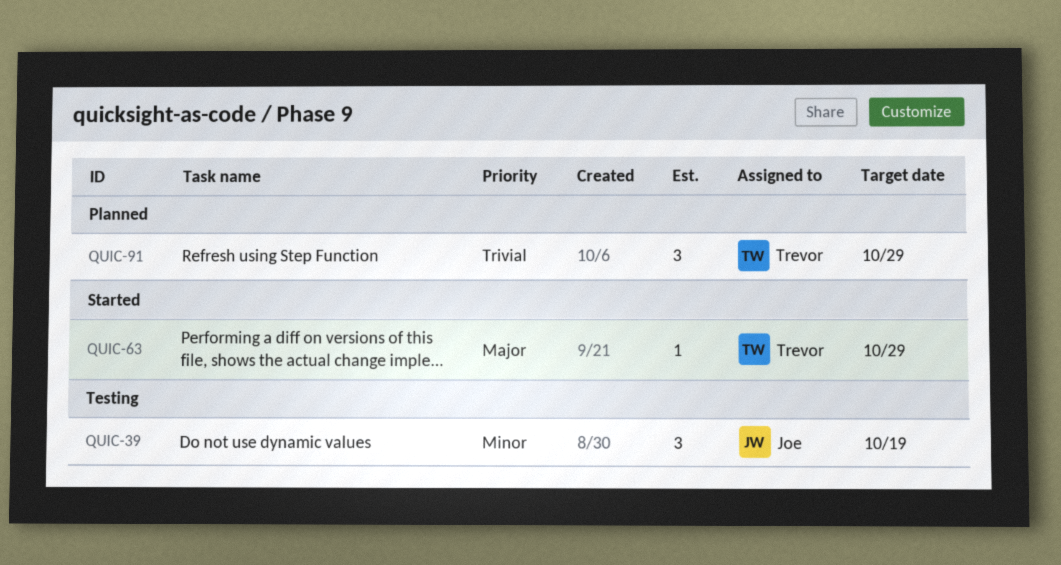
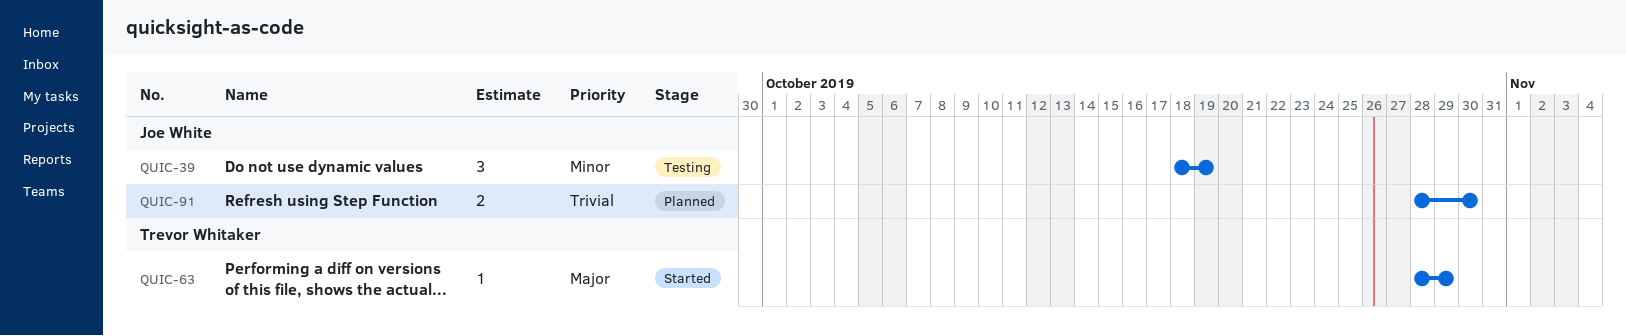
QUIC-91, owner: Trevor Whitaker -> Joe White
QUIC-91, estimate: 3 -> 2
QUIC-91, due: Oct 29 -> Oct 30

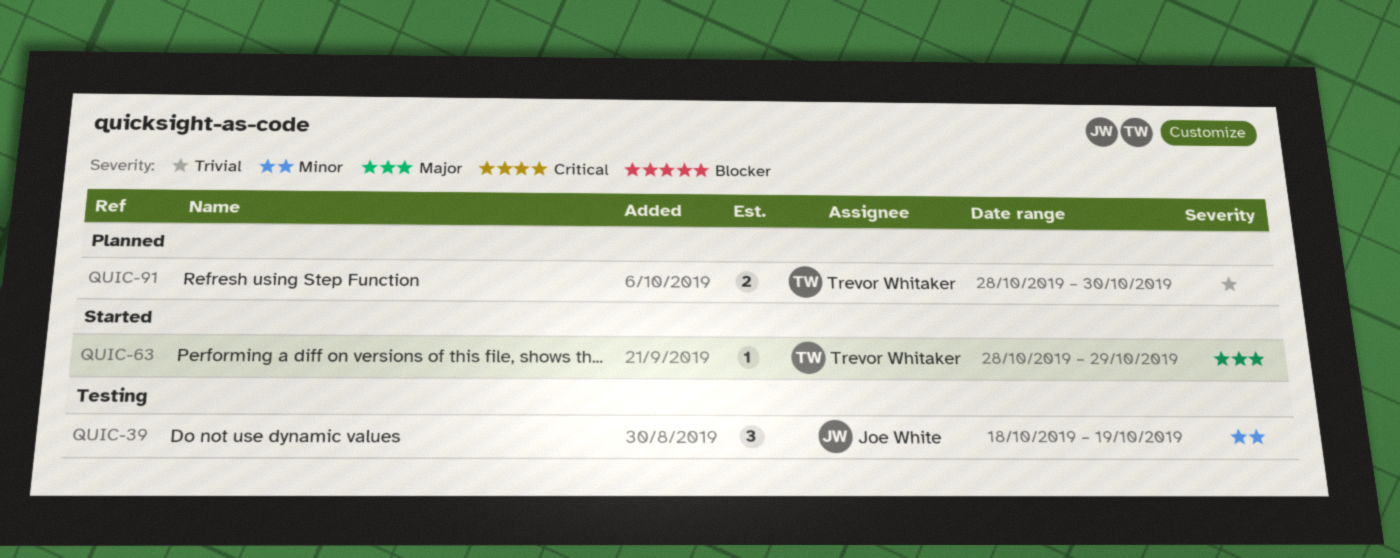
QUIC-91, owner: Joe White -> Trevor Whitaker

